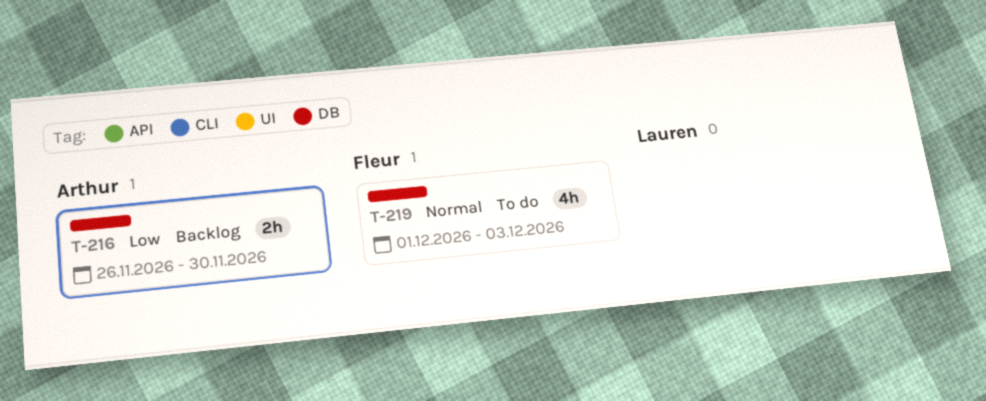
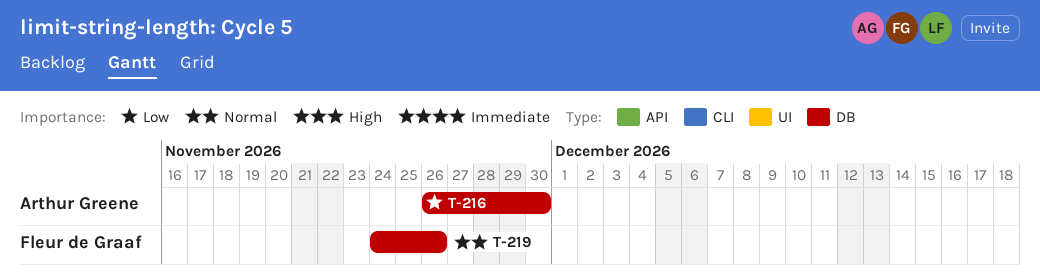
T-219, start: Dec 1 -> Nov 24
T-219, due: Dec 3 -> Nov 26

